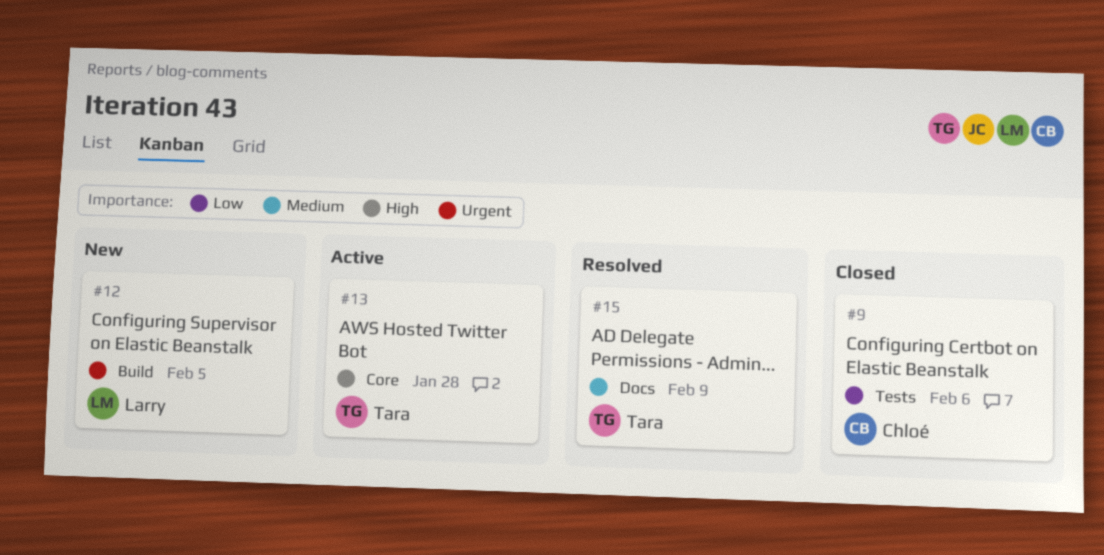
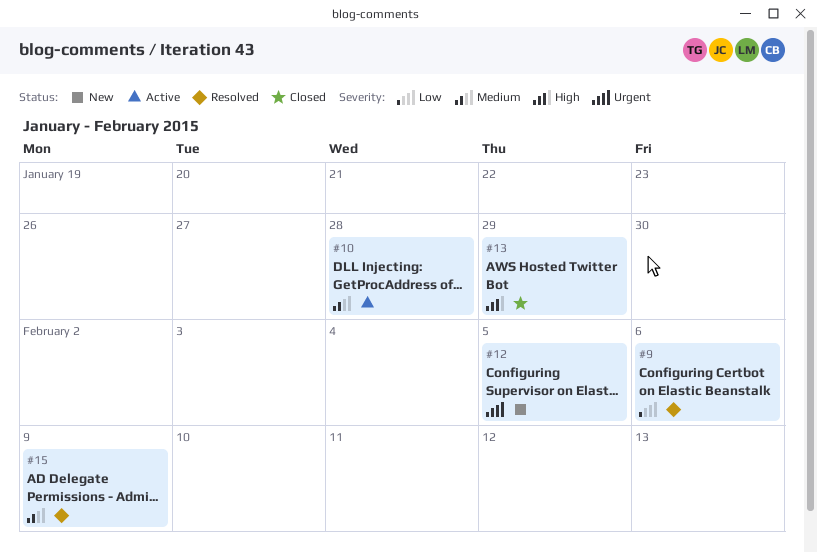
#9, status: Closed -> Resolved
#10: none -> present
#13, status: Active -> Closed
#13, due: Jan 28 -> Jan 29

